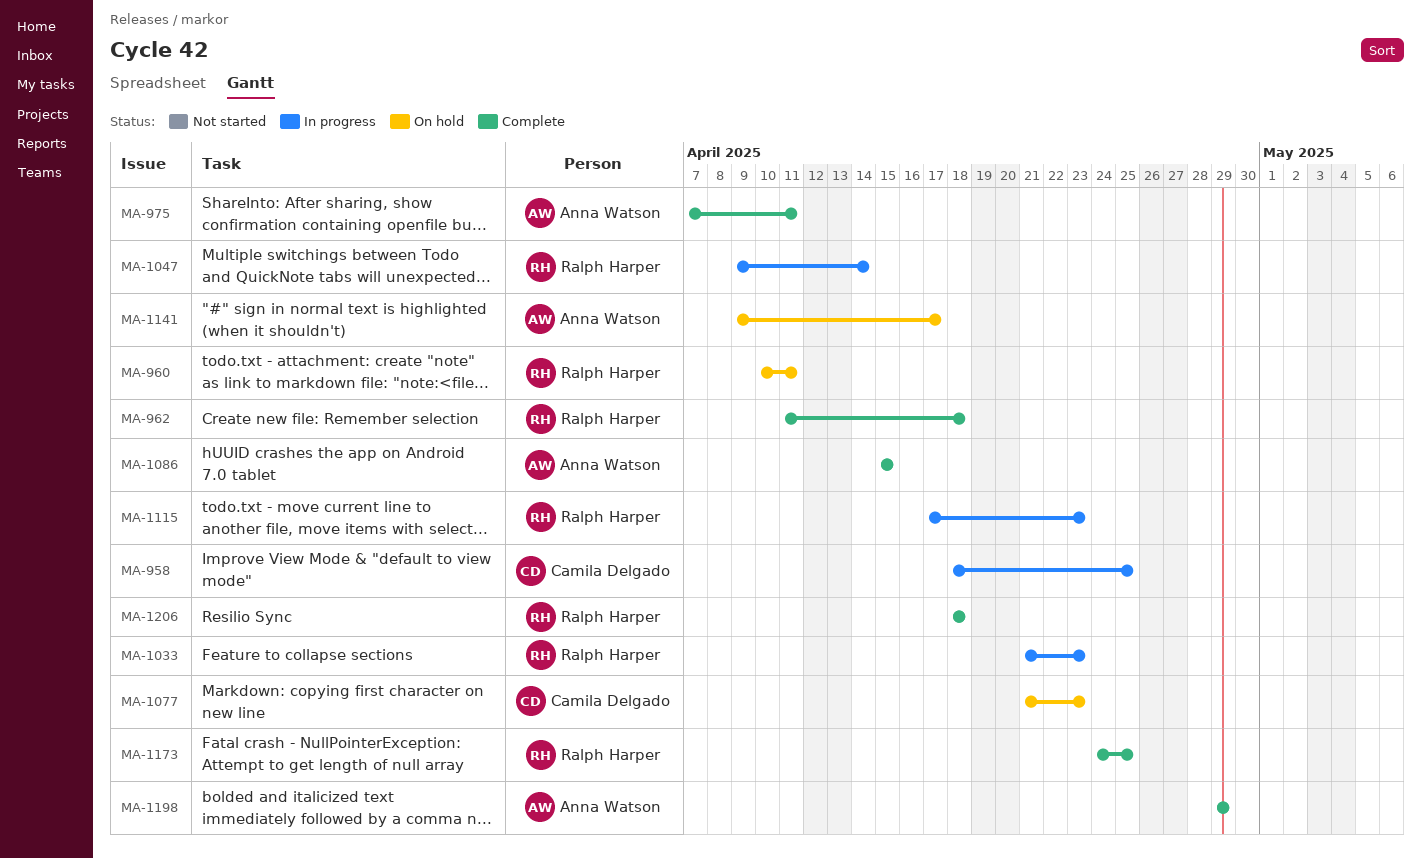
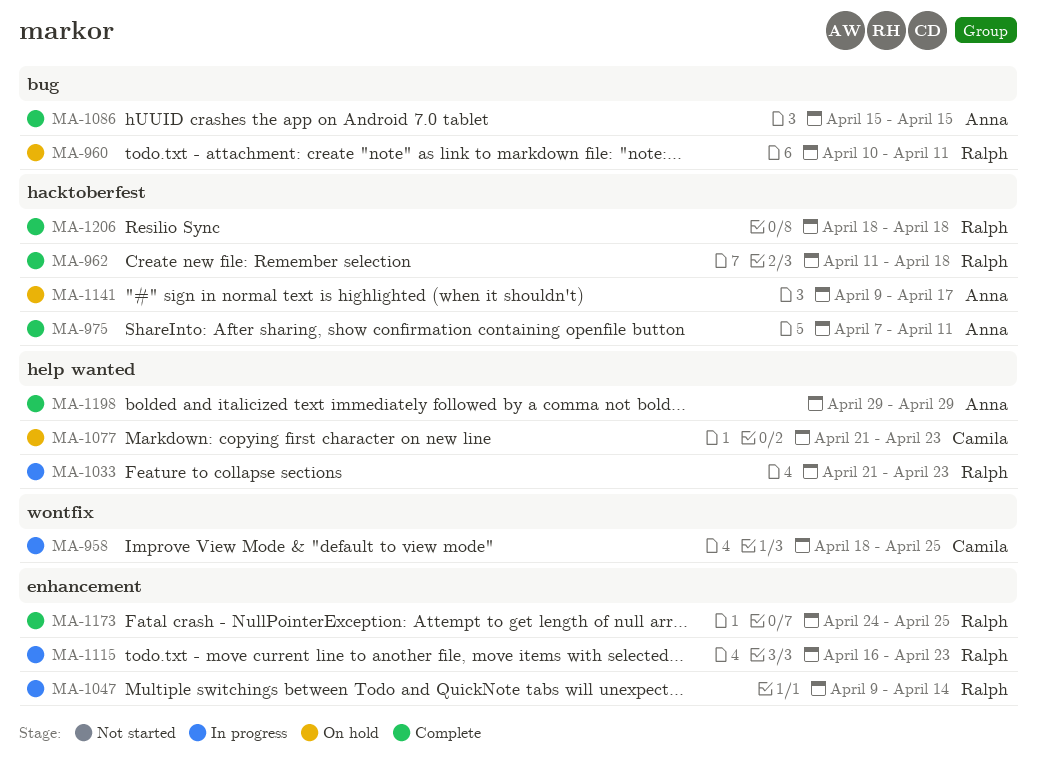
MA-1115, start: Apr 17 -> Apr 16

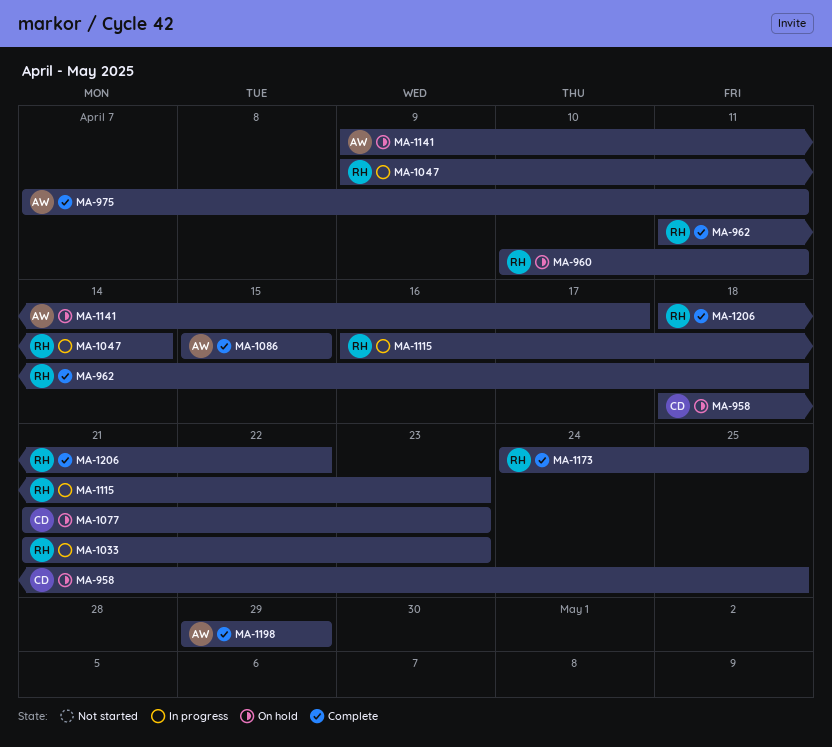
MA-958, status: In progress -> On hold
MA-1206, due: Apr 18 -> Apr 22

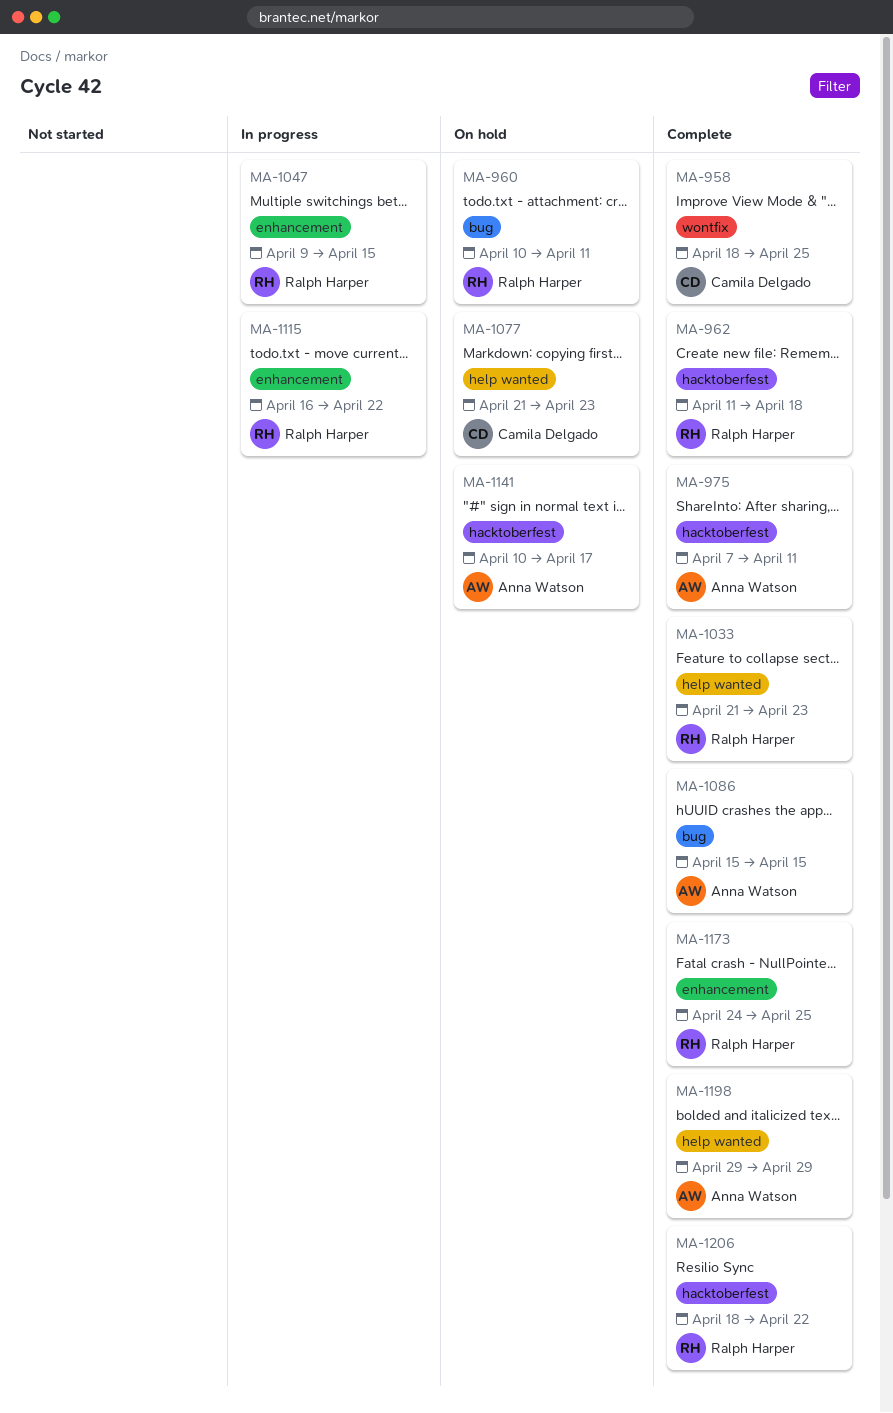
MA-958, status: On hold -> Complete
MA-1033, status: In progress -> Complete
MA-1047, due: Apr 14 -> Apr 15
MA-1115, due: Apr 23 -> Apr 22
MA-1141, start: Apr 9 -> Apr 10

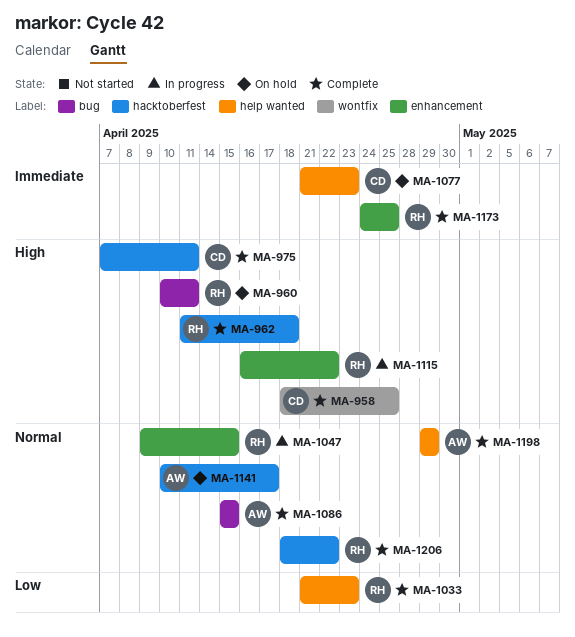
MA-975, owner: Anna Watson -> Camila Delgado

